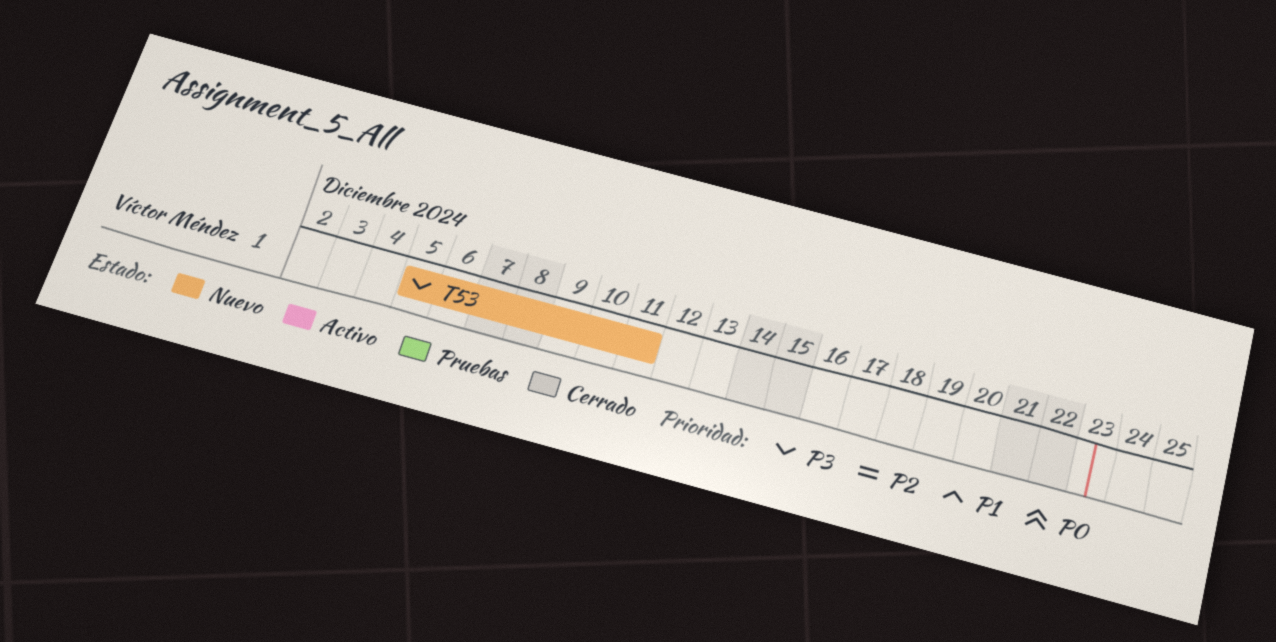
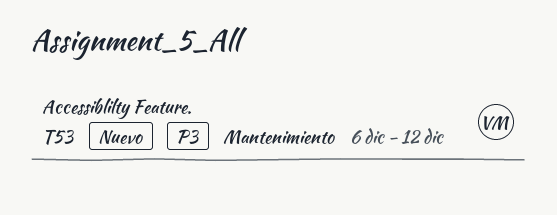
T53, start: Dec 5 -> Dec 6
T53, due: Dec 11 -> Dec 12

